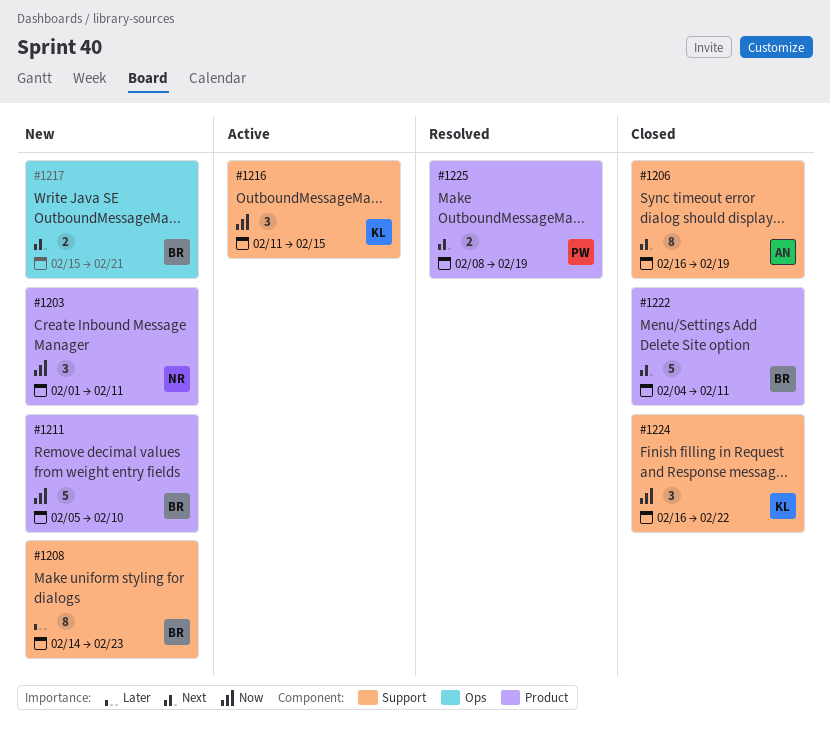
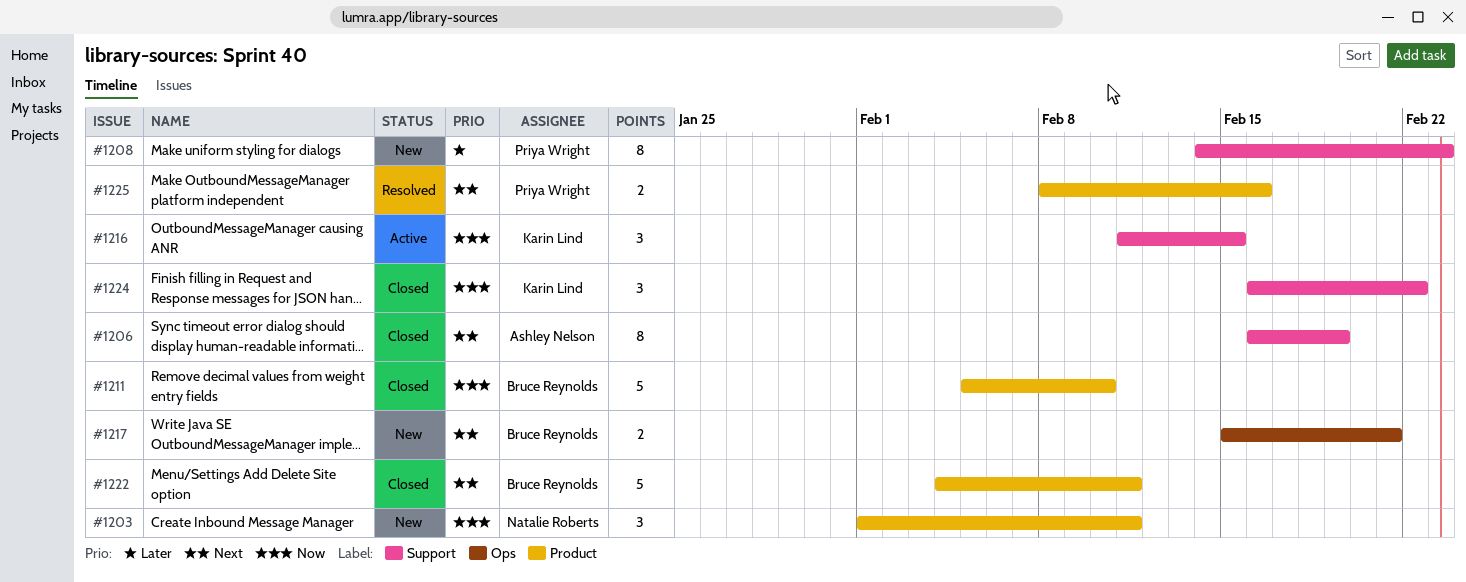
#1208, owner: Bruce Reynolds -> Priya Wright
#1211, status: New -> Closed
#1225, due: Feb 19 -> Feb 16

